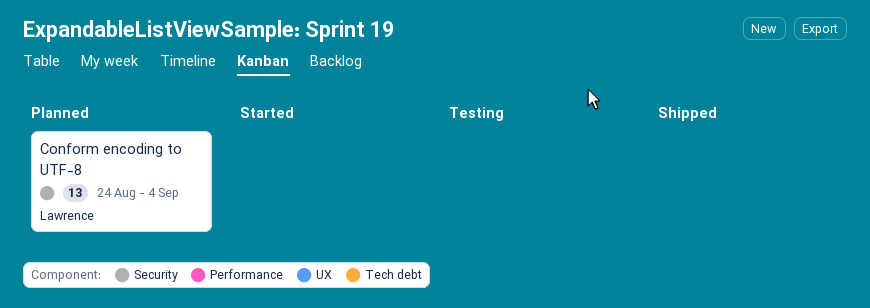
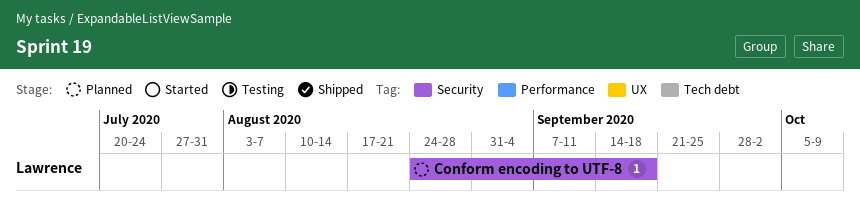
Conform encoding to UTF-8, estimate: 13 -> 1
Conform encoding to UTF-8, due: Sep 4 -> Sep 18

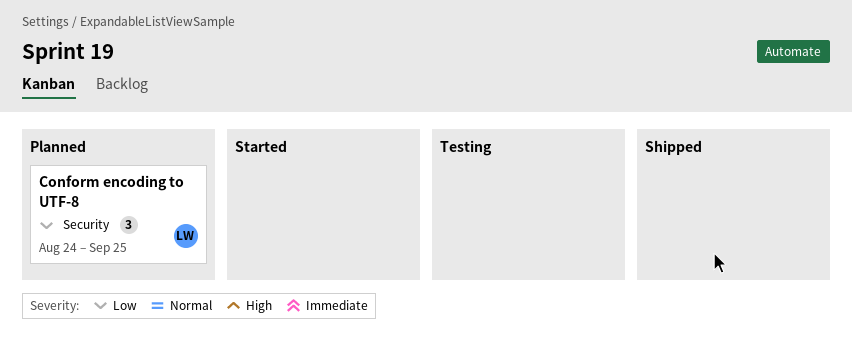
Conform encoding to UTF-8, estimate: 1 -> 3
Conform encoding to UTF-8, due: Sep 18 -> Sep 25

